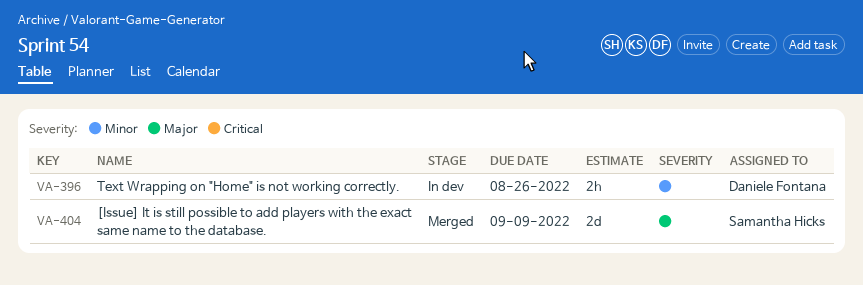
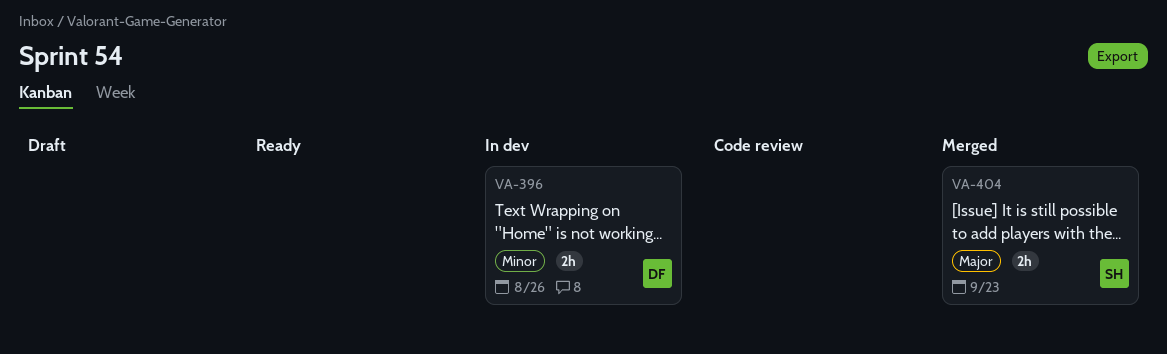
VA-404, estimate: 2d -> 2h
VA-404, due: Sep 9 -> Sep 23

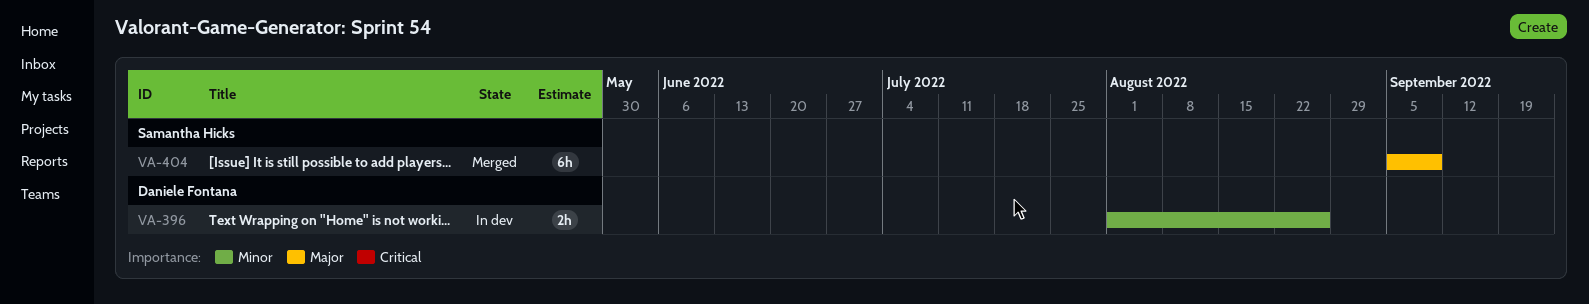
VA-404, estimate: 2h -> 6h
VA-404, due: Sep 23 -> Sep 9

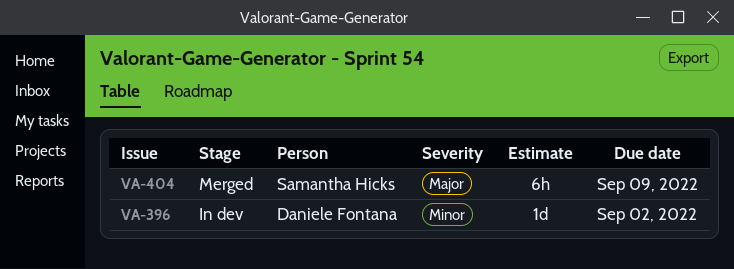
VA-396, estimate: 2h -> 1d
VA-396, due: Aug 26 -> Sep 2

